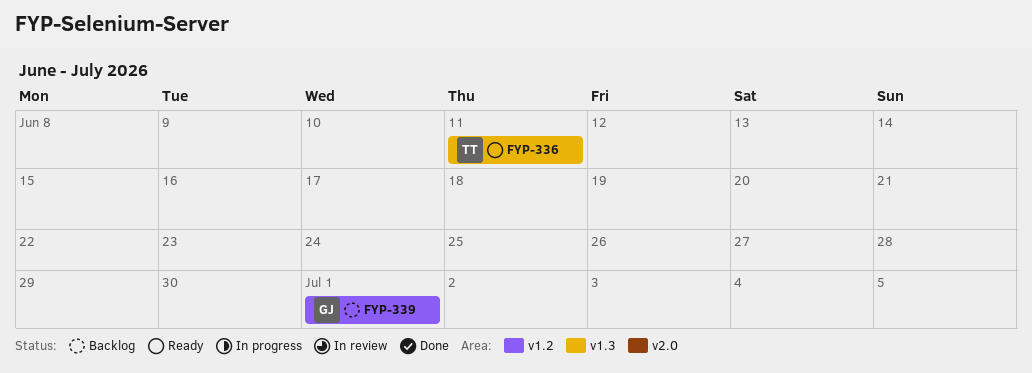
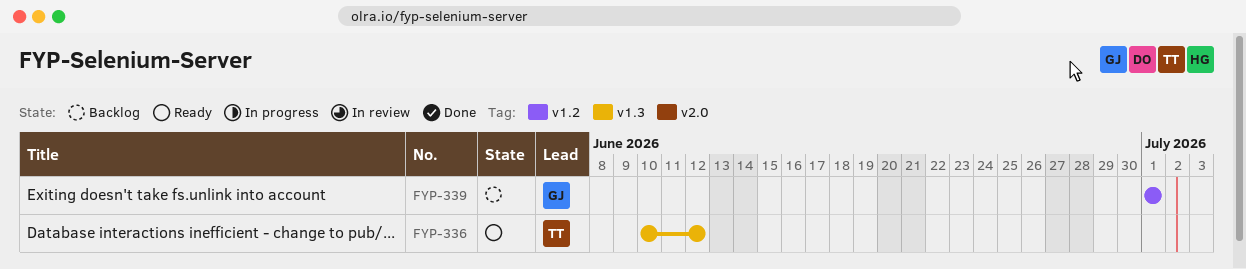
FYP-336, start: Jun 11 -> Jun 10
FYP-336, due: Jun 11 -> Jun 12

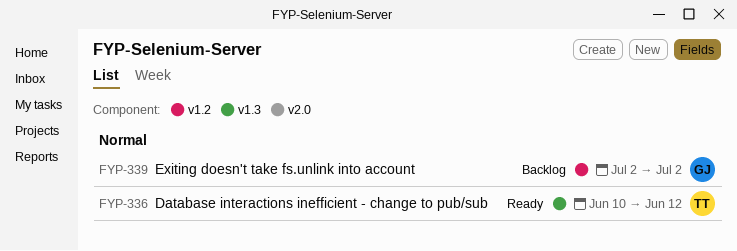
FYP-339, start: Jul 1 -> Jul 2
FYP-339, due: Jul 1 -> Jul 2

